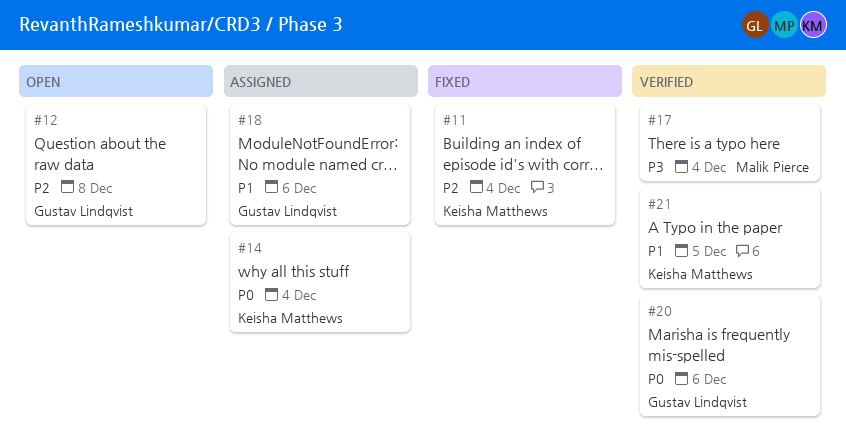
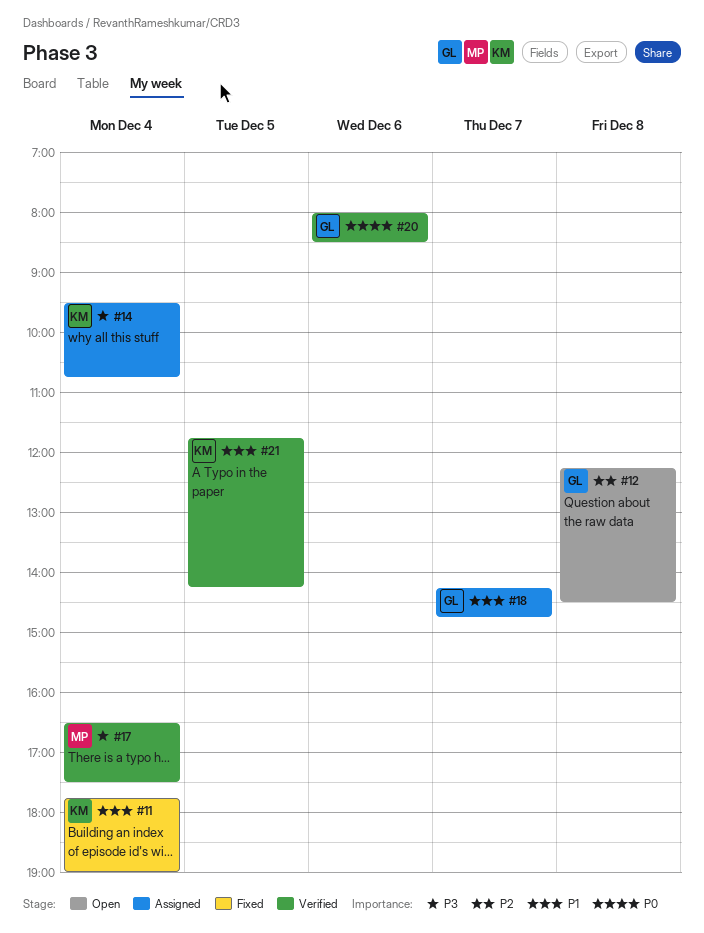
#11, priority: P2 -> P1
#14, priority: P0 -> P3
#18, day: Dec 6 -> Dec 7

